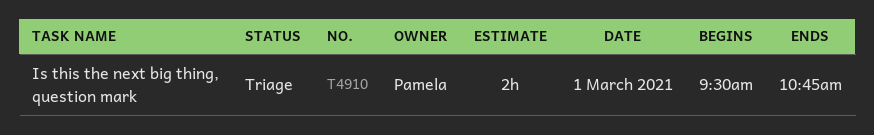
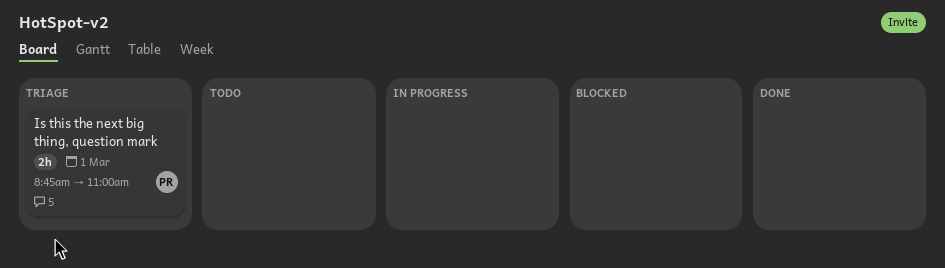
Is this the next big thing, question mark, begins: 09:30 -> 08:45
Is this the next big thing, question mark, ends: 10:45 -> 11:00

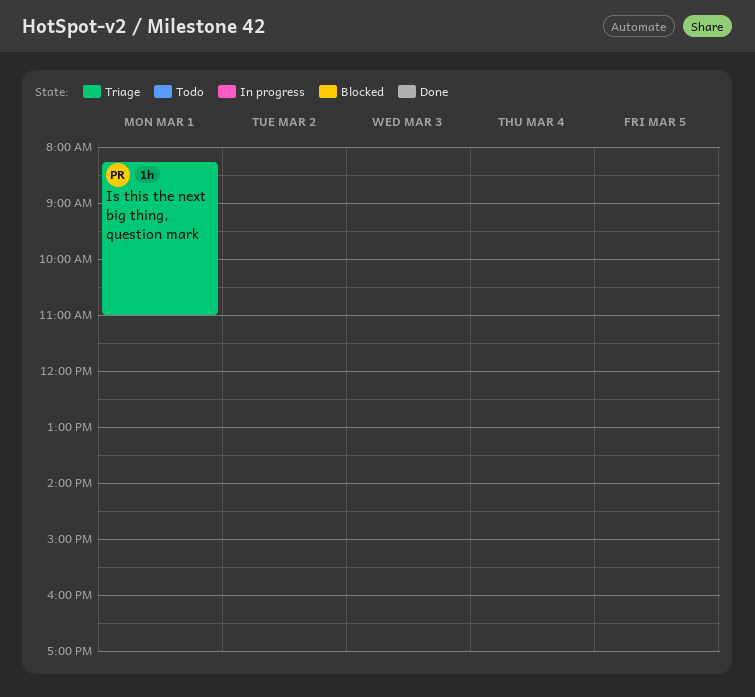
Is this the next big thing, question mark, estimate: 2h -> 1h
Is this the next big thing, question mark, begins: 08:45 -> 08:15

